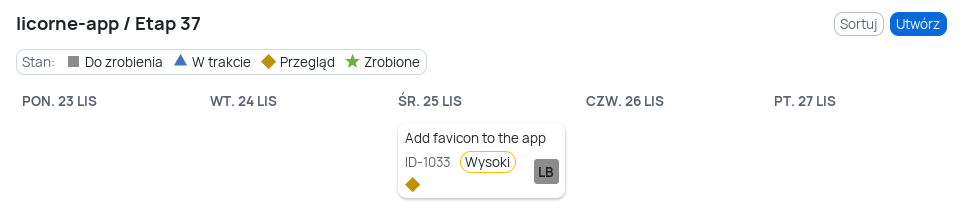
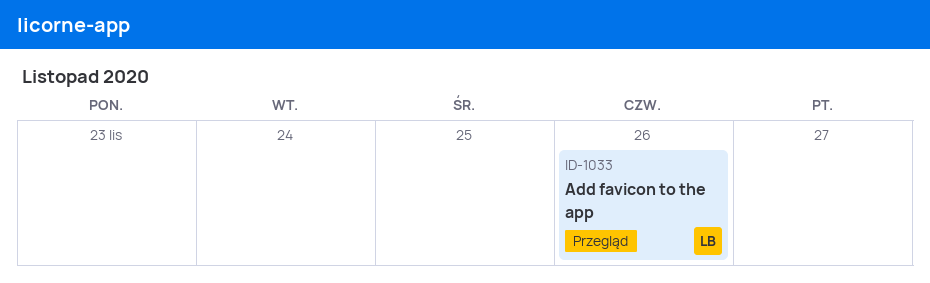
ID-1033, due: Nov 25 -> Nov 26

